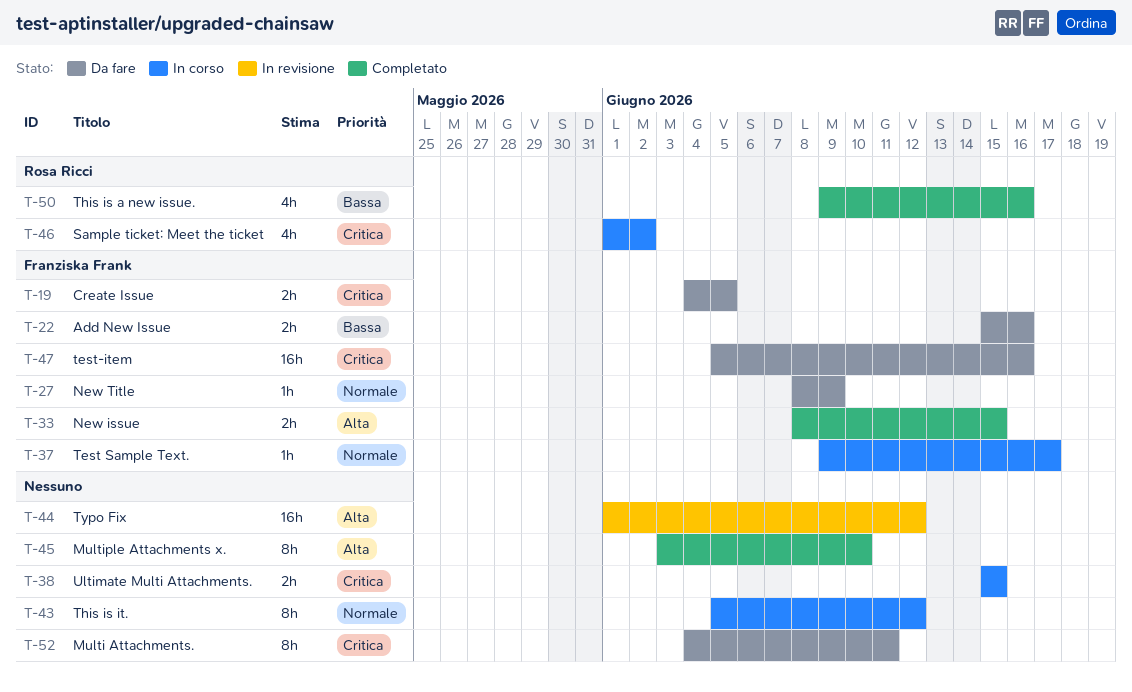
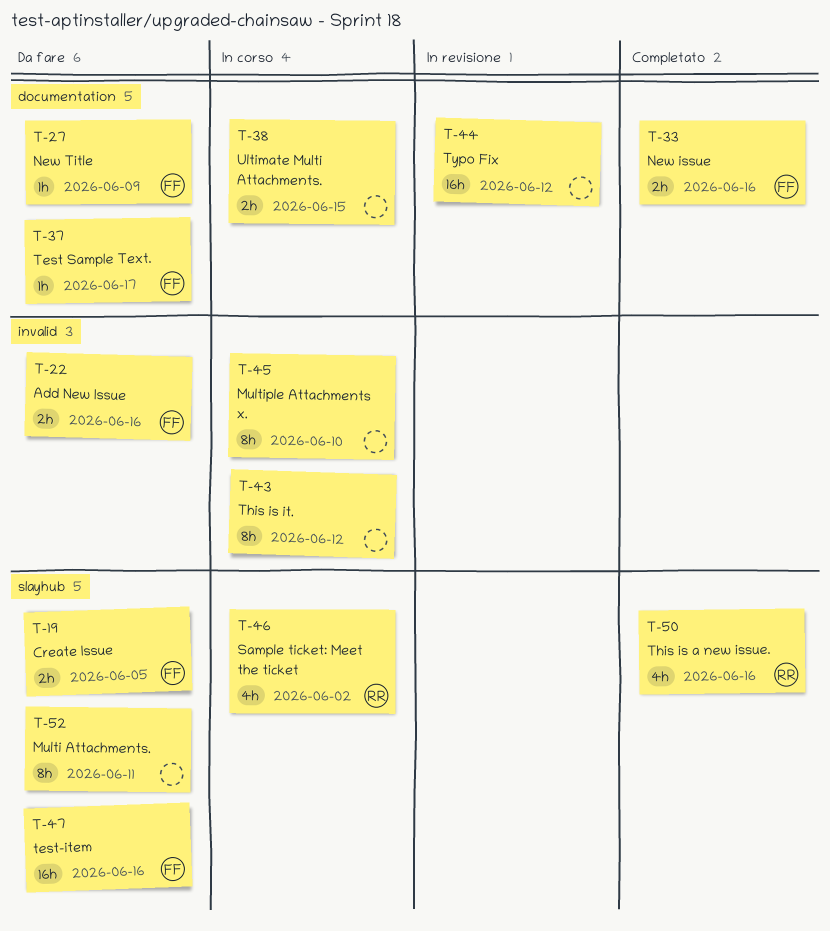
T-33, due: Jun 15 -> Jun 16
T-37, status: In corso -> Da fare
T-45, status: Completato -> In corso

